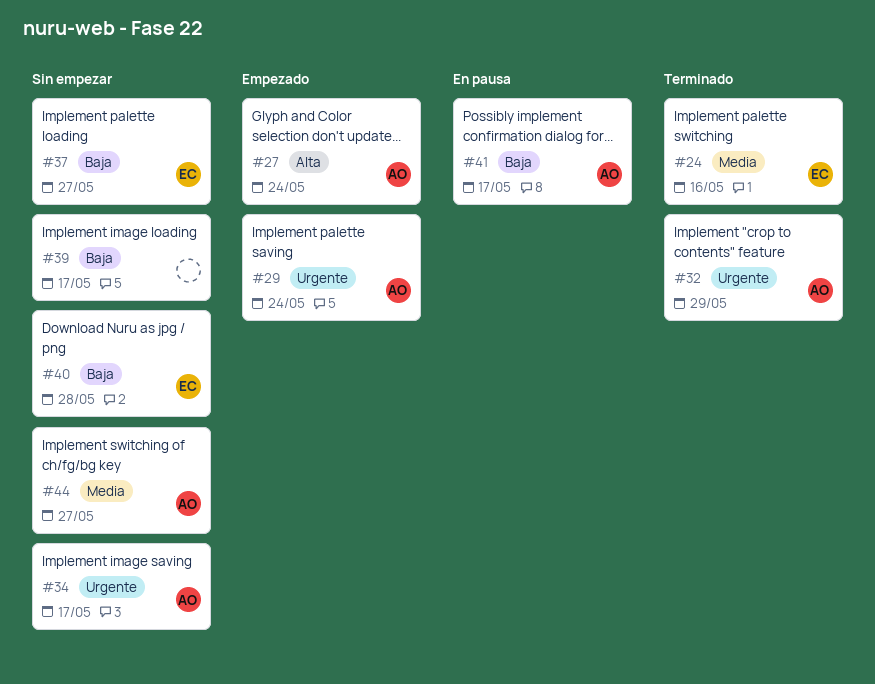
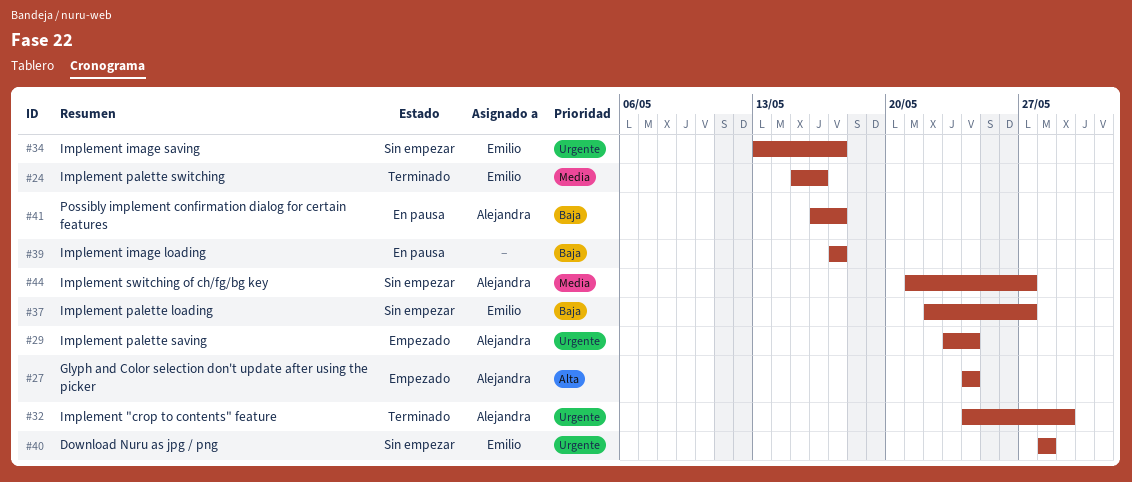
#34, owner: Alejandra -> Emilio
#39, status: Sin empezar -> En pausa
#40, priority: Baja -> Urgente

